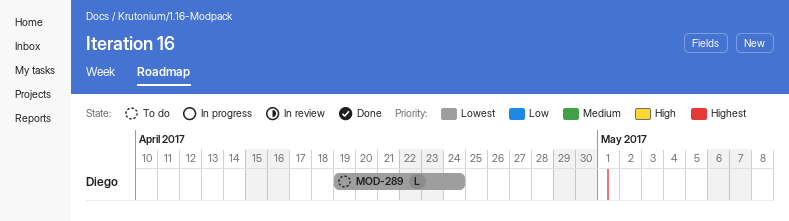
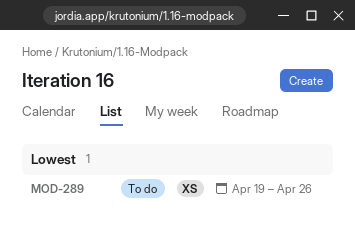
MOD-289, estimate: L -> XS
MOD-289, due: Apr 24 -> Apr 26

